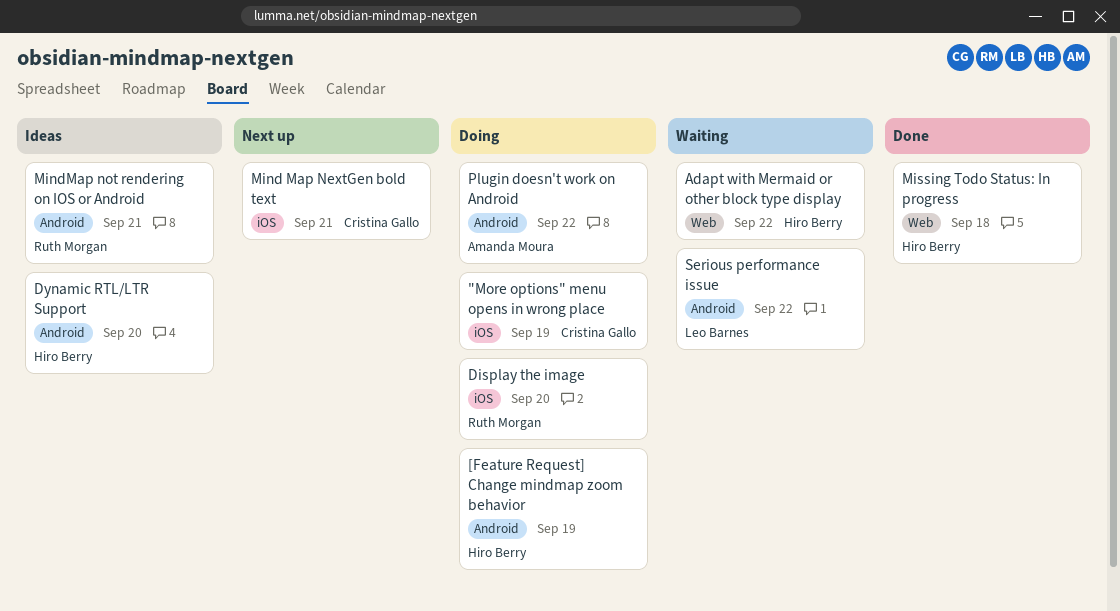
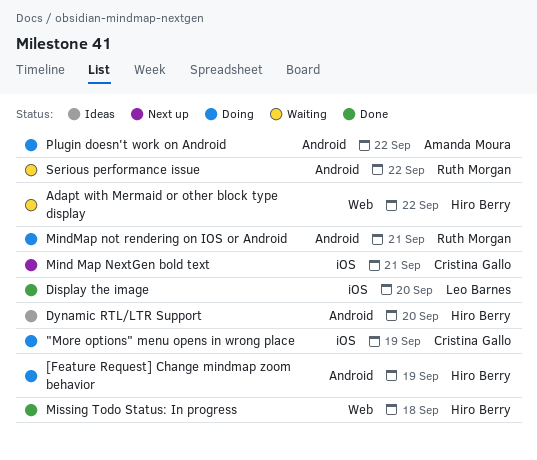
Display the image, status: Doing -> Done
Display the image, owner: Ruth Morgan -> Leo Barnes
MindMap not rendering on IOS or Android, status: Ideas -> Doing
Serious performance issue, owner: Leo Barnes -> Ruth Morgan

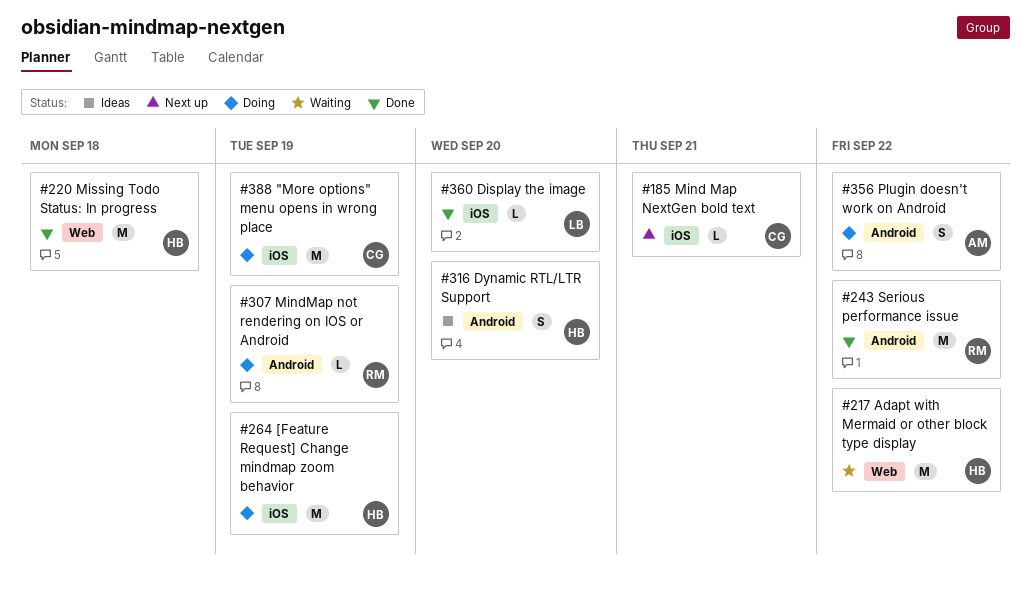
[Feature Request] Change mindmap zoom behavior, label: Android -> iOS
MindMap not rendering on IOS or Android, due: Sep 21 -> Sep 19
Serious performance issue, status: Waiting -> Done

